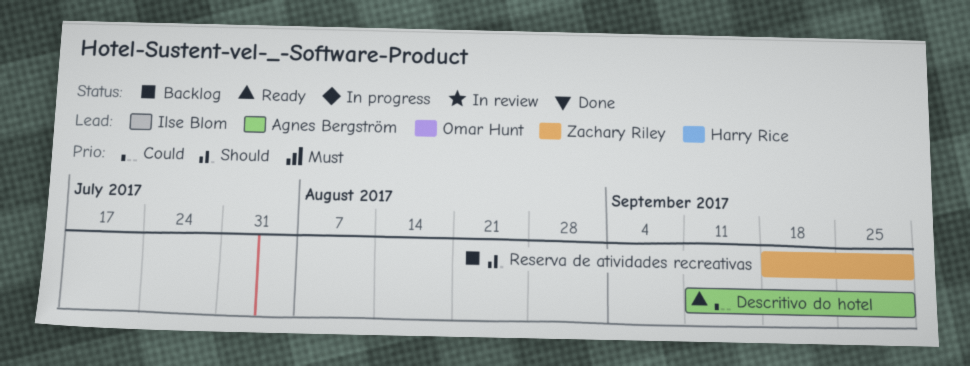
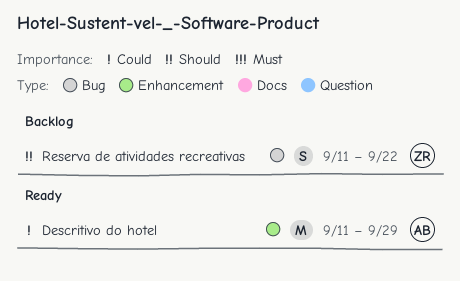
Reserva de atividades recreativas, start: Sep 18 -> Sep 11
Reserva de atividades recreativas, due: Sep 29 -> Sep 22

